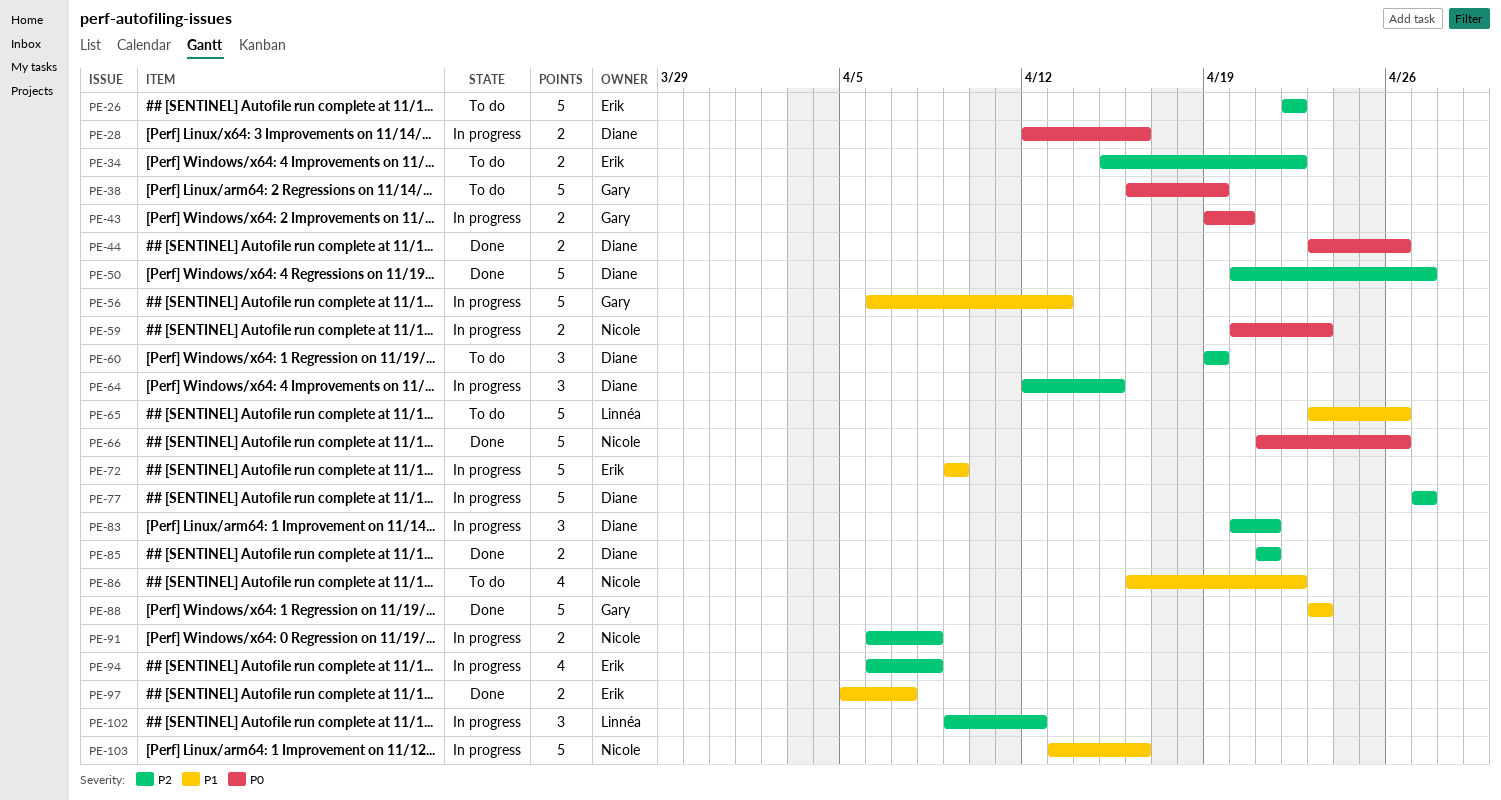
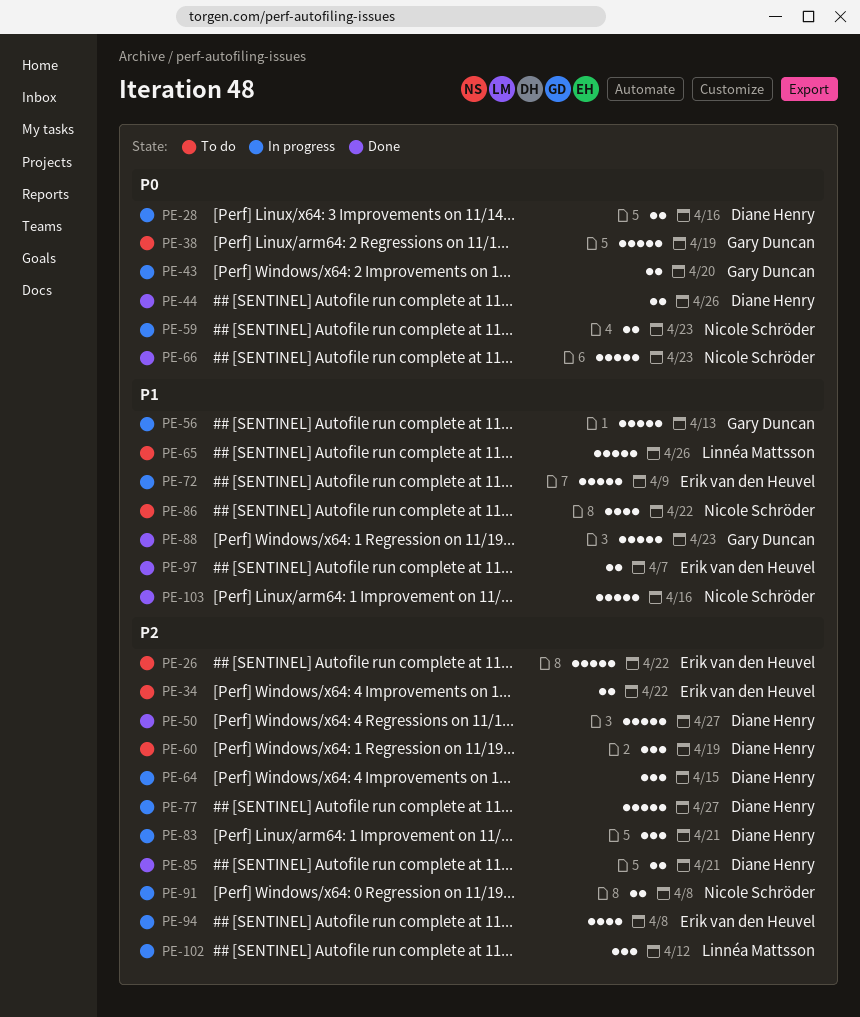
PE-66, due: Apr 26 -> Apr 23
PE-103, status: In progress -> Done

